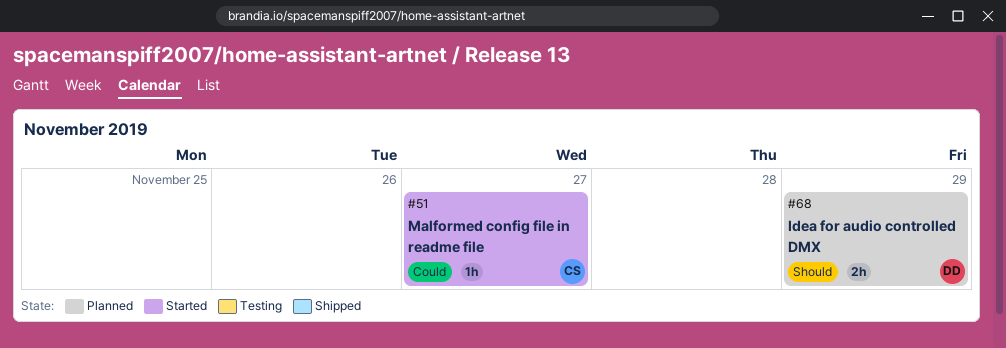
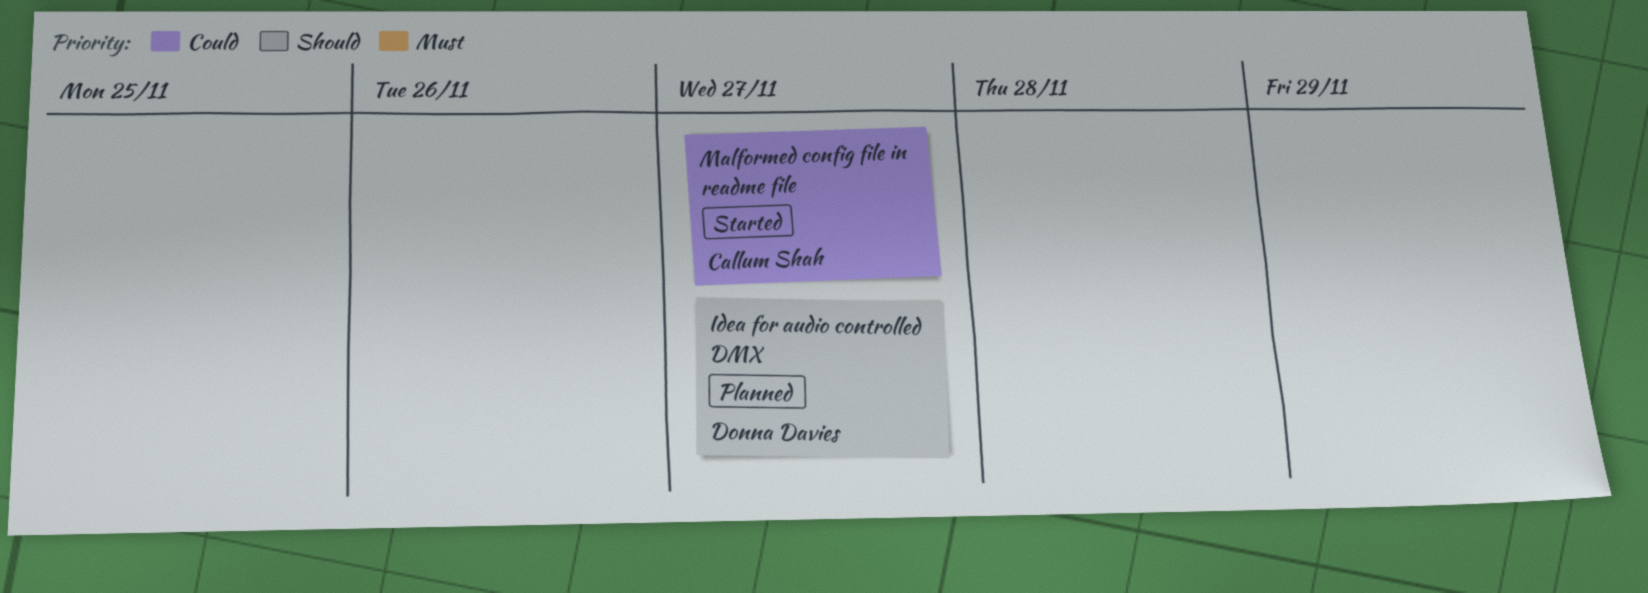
Idea for audio controlled DMX, due: Nov 29 -> Nov 27

